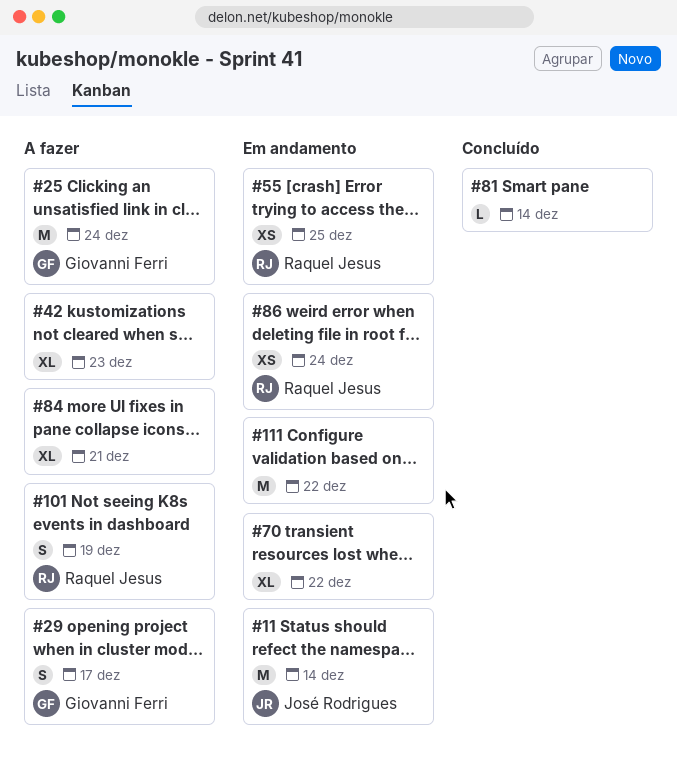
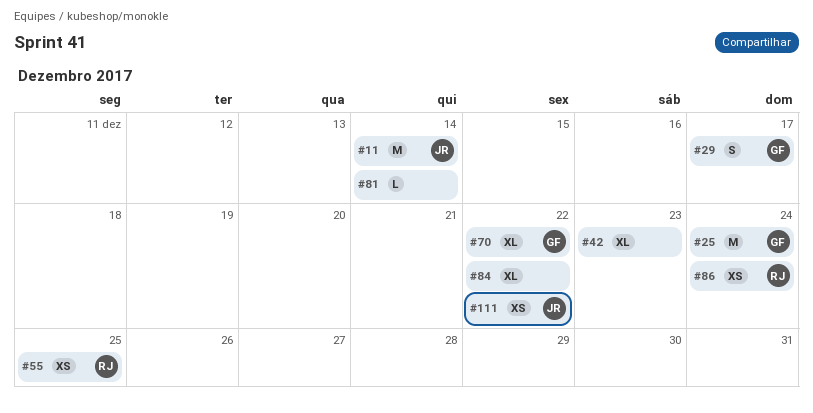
#70, owner: none -> Giovanni Ferri
#84, due: Dec 21 -> Dec 22
#101: present -> none
#111, owner: none -> José Rodrigues
#111, estimate: M -> XS

